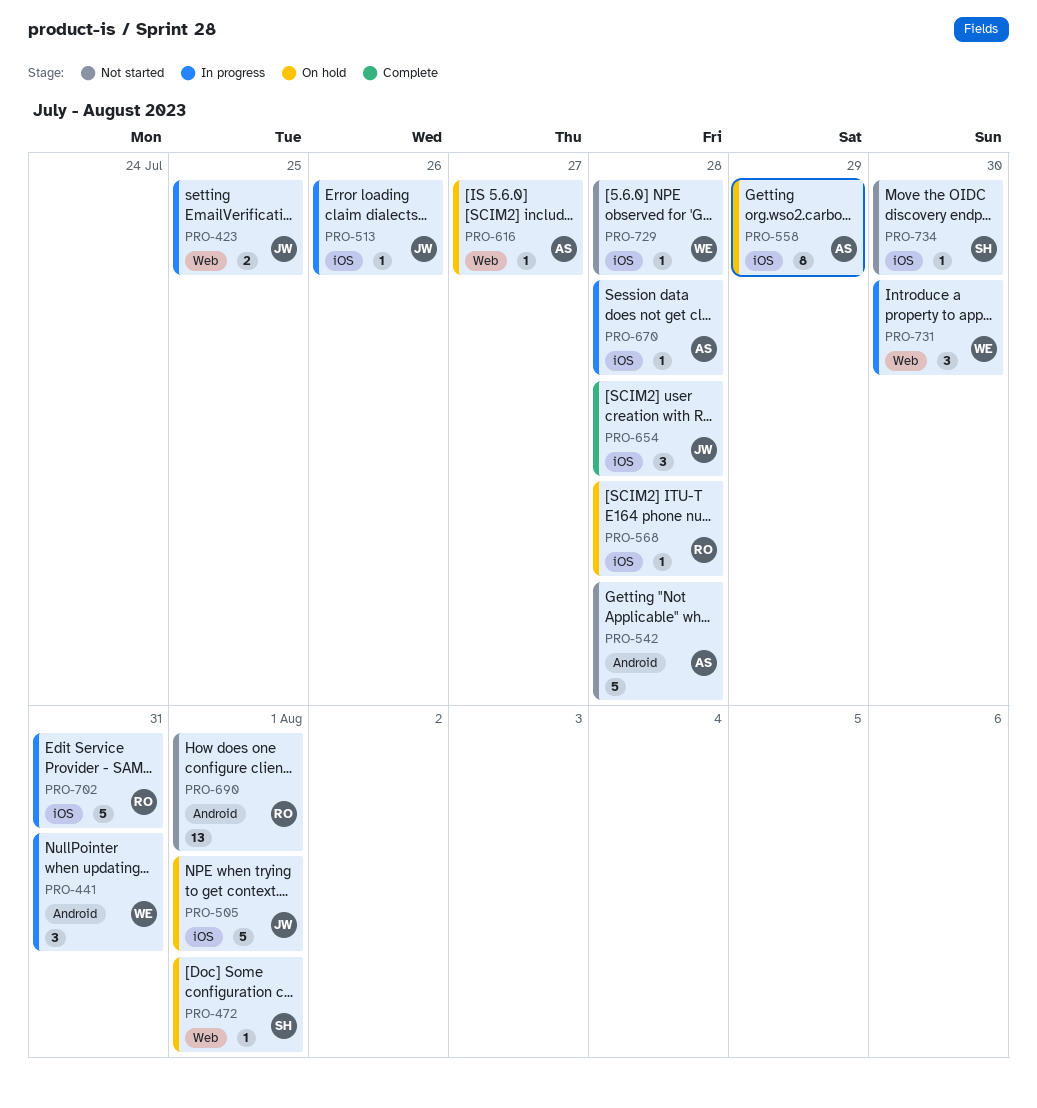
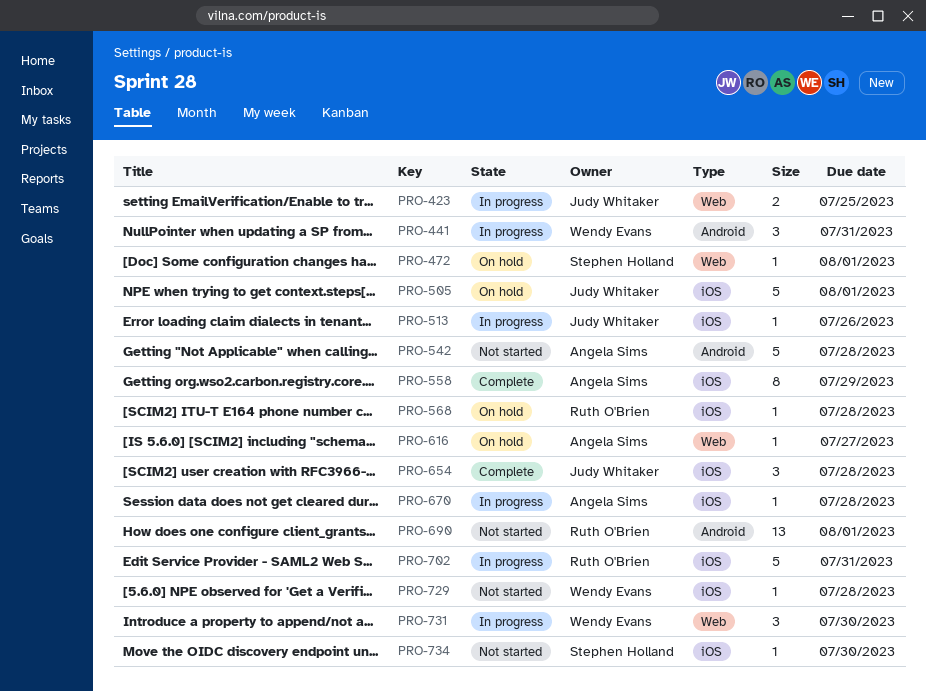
PRO-558, status: On hold -> Complete

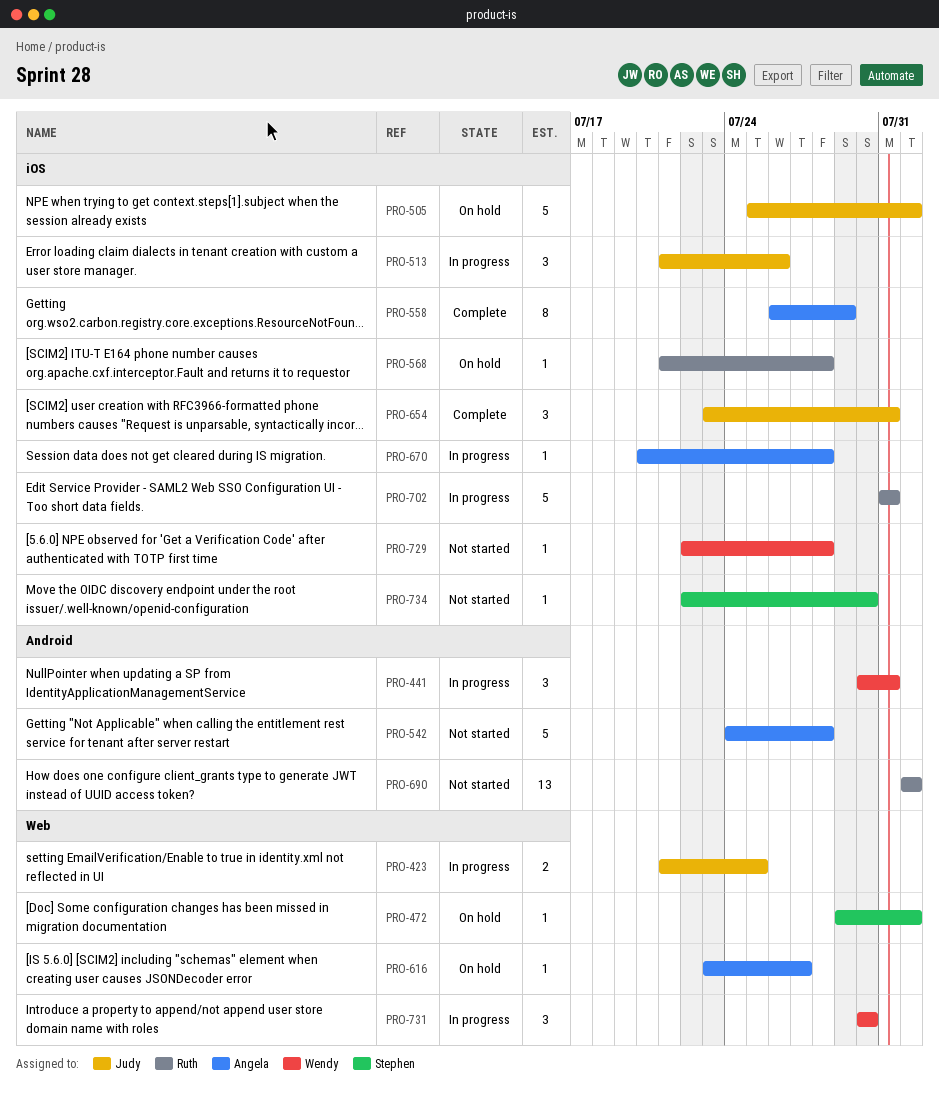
PRO-513, estimate: 1 -> 3
PRO-654, due: Jul 28 -> Jul 31

